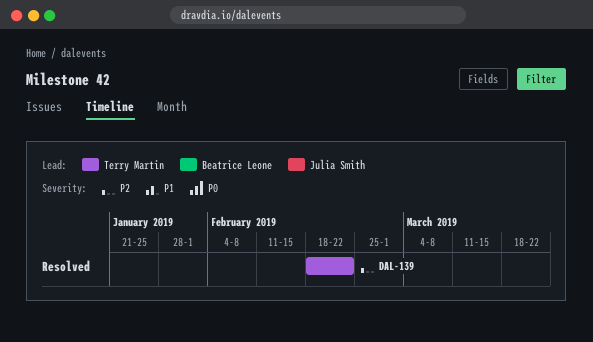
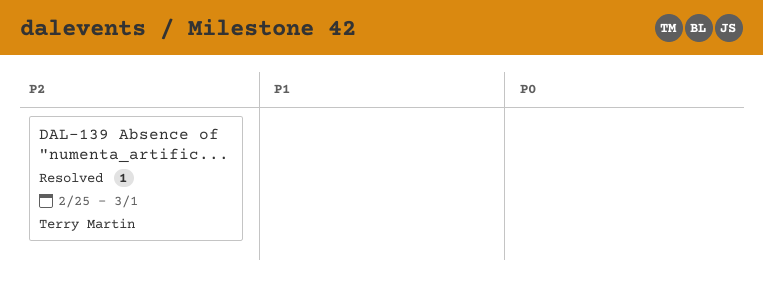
DAL-139, start: Feb 18 -> Feb 25
DAL-139, due: Feb 22 -> Mar 1

